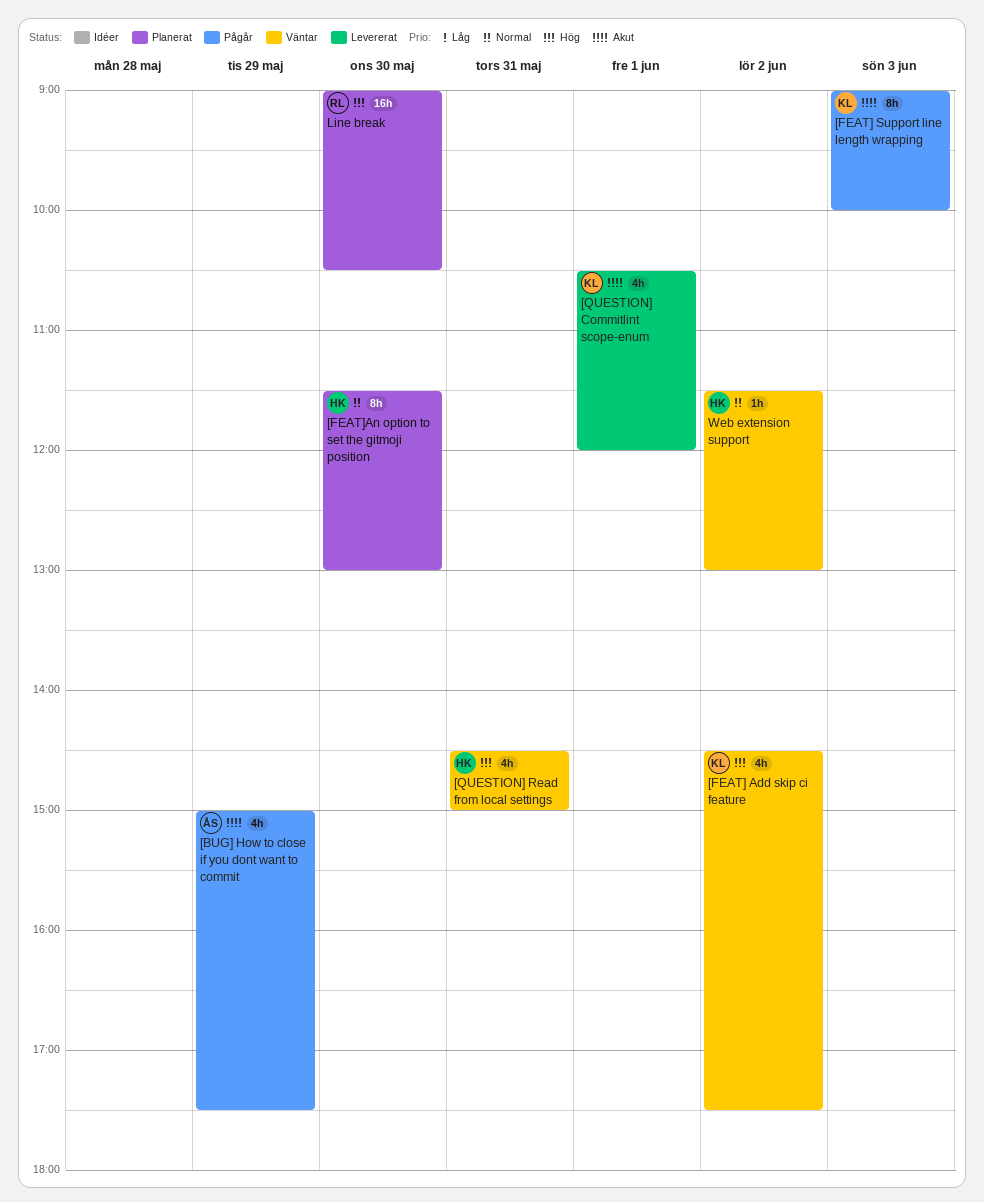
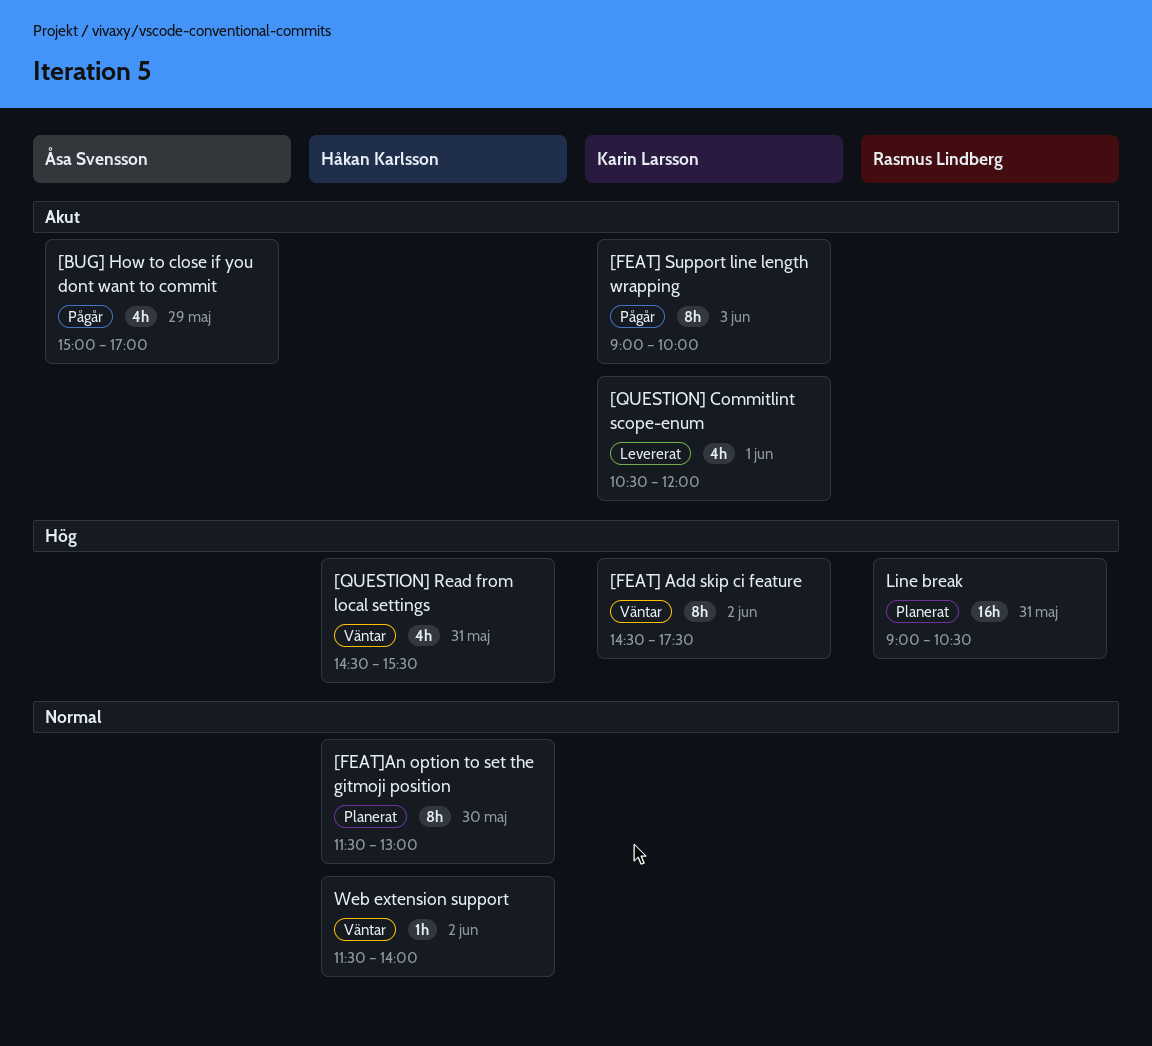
[BUG] How to close if you dont want to commit, ends: 17:30 -> 17:00
[FEAT] Add skip ci feature, estimate: 4h -> 8h
[QUESTION] Read from local settings, ends: 15:00 -> 15:30
Line break, day: May 30 -> May 31
Web extension support, ends: 13:00 -> 14:00

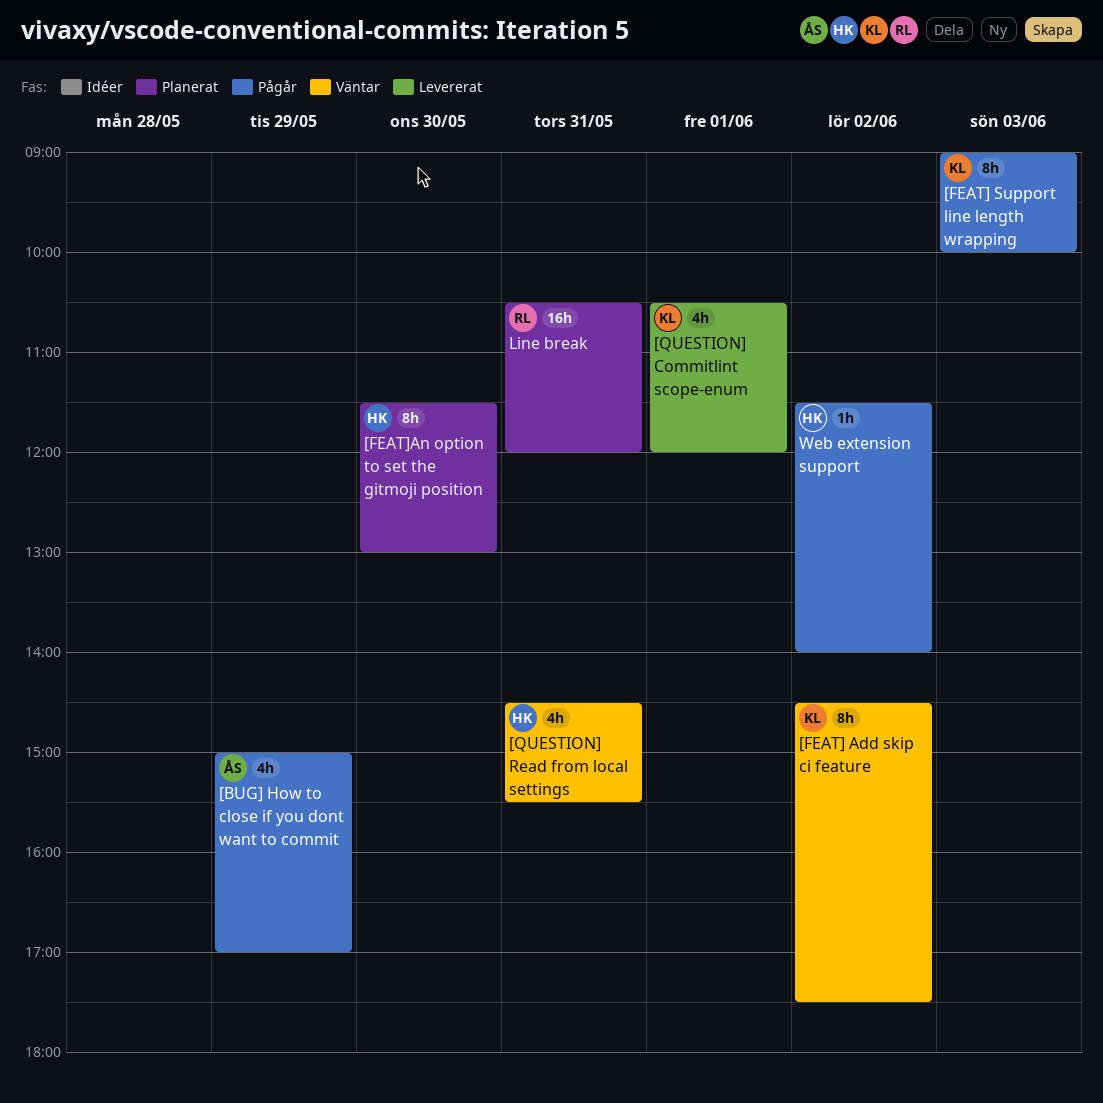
Line break, begins: 09:00 -> 10:30
Line break, ends: 10:30 -> 12:00
Web extension support, status: Väntar -> Pågår

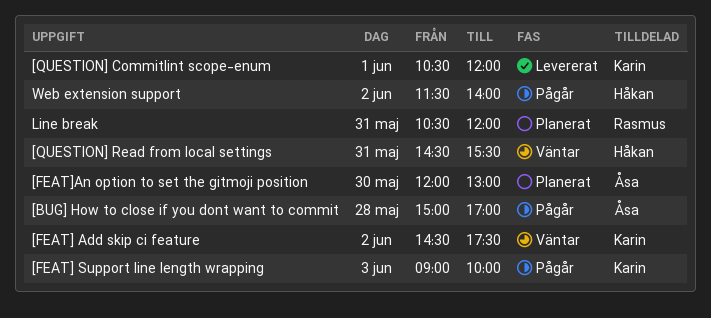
[BUG] How to close if you dont want to commit, day: May 29 -> May 28
[FEAT]An option to set the gitmoji position, owner: Håkan -> Åsa
[FEAT]An option to set the gitmoji position, begins: 11:30 -> 12:00

